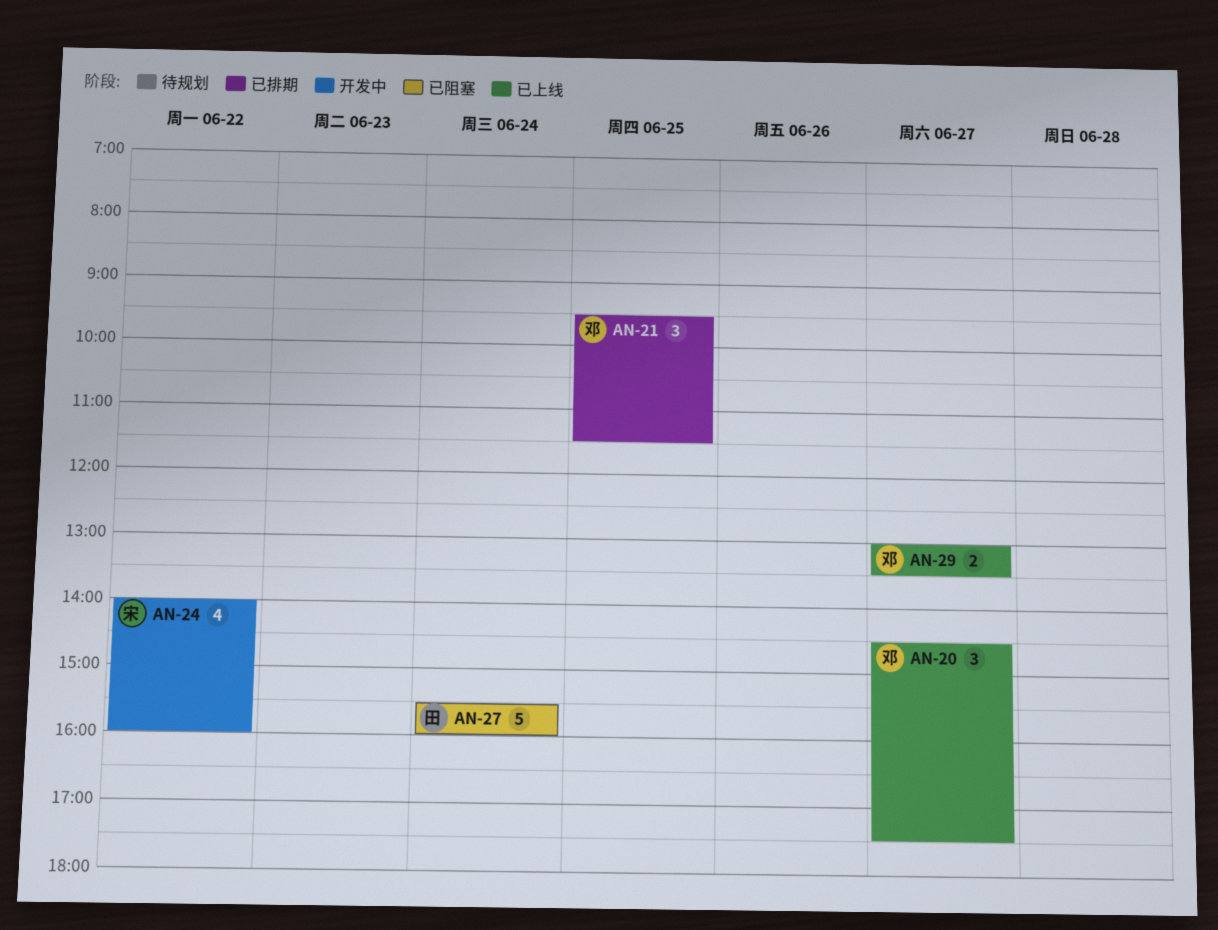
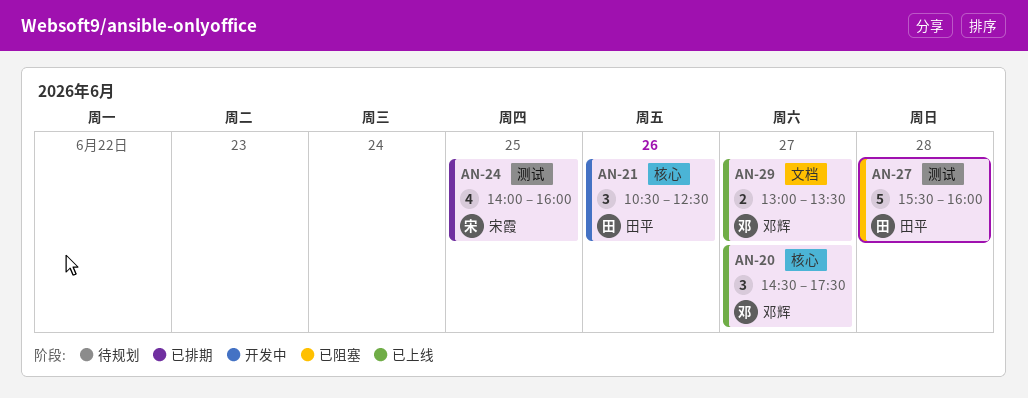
AN-21, status: 已排期 -> 开发中
AN-21, owner: 邓辉 -> 田平
AN-21, day: Jun 25 -> Jun 26
AN-21, begins: 09:30 -> 10:30
AN-21, ends: 11:30 -> 12:30
AN-24, status: 开发中 -> 已排期
AN-24, day: Jun 22 -> Jun 25
AN-27, day: Jun 24 -> Jun 28

